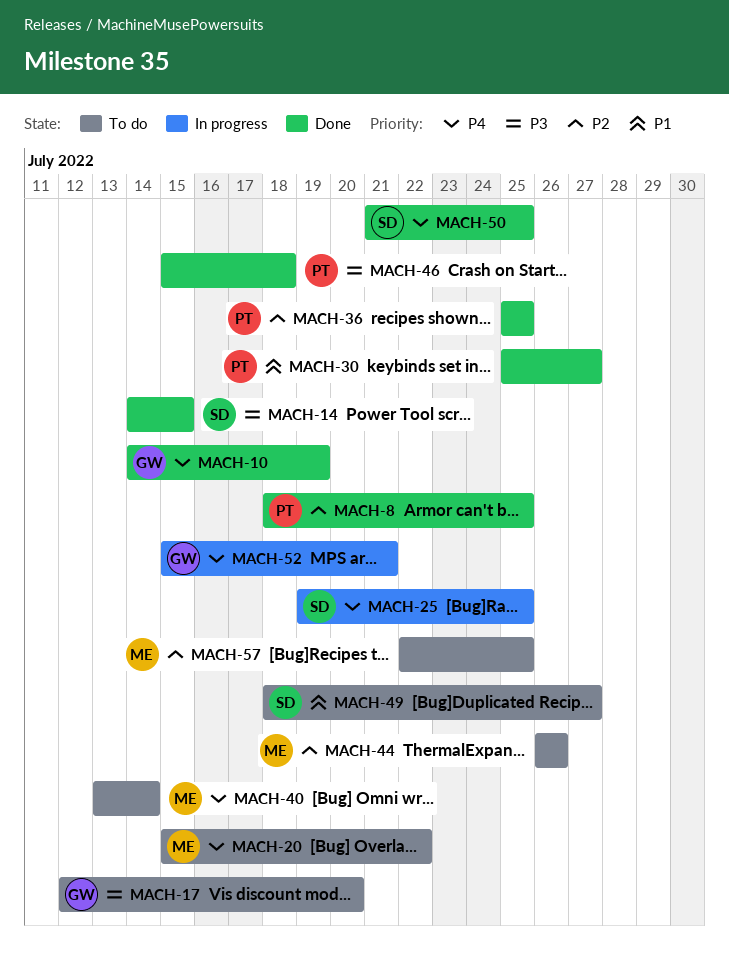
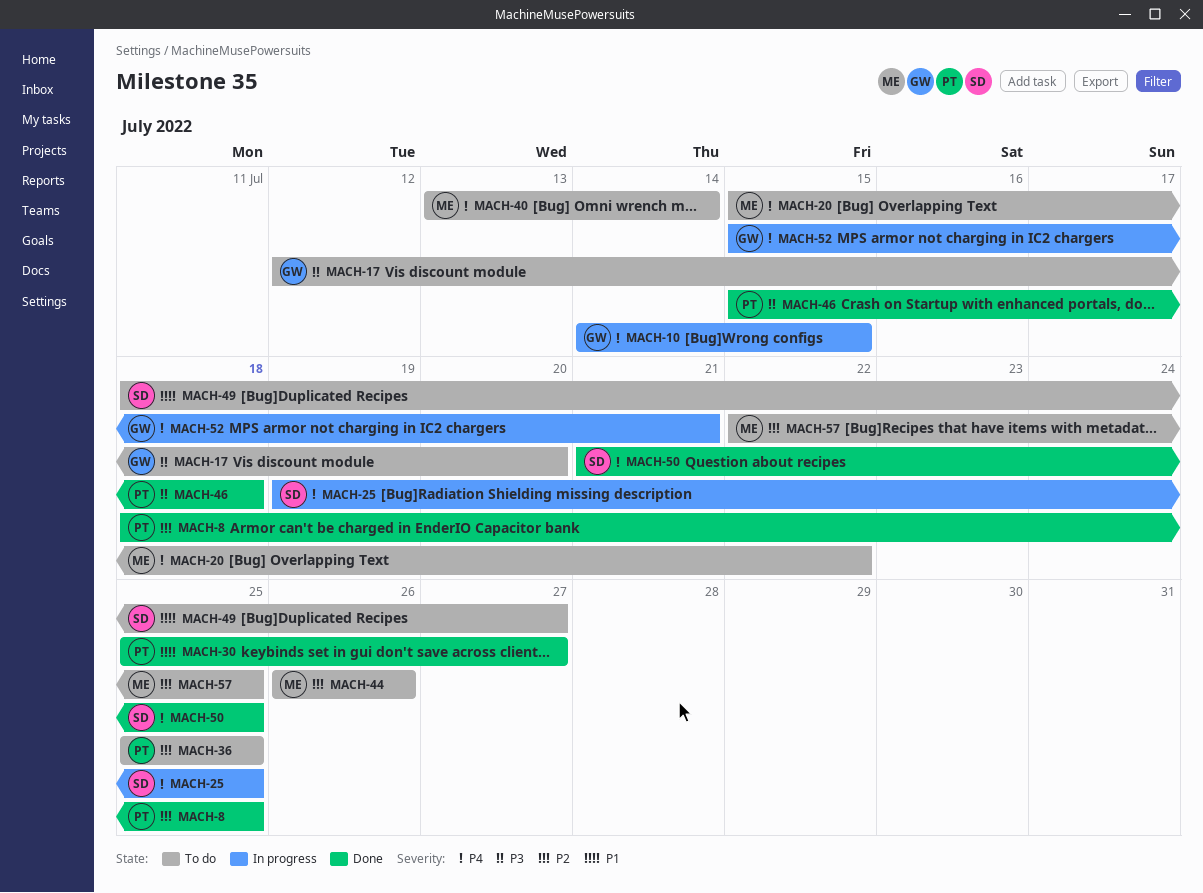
MACH-10, status: Done -> In progress
MACH-10, due: Jul 19 -> Jul 15
MACH-14: present -> none
MACH-36, status: Done -> To do

